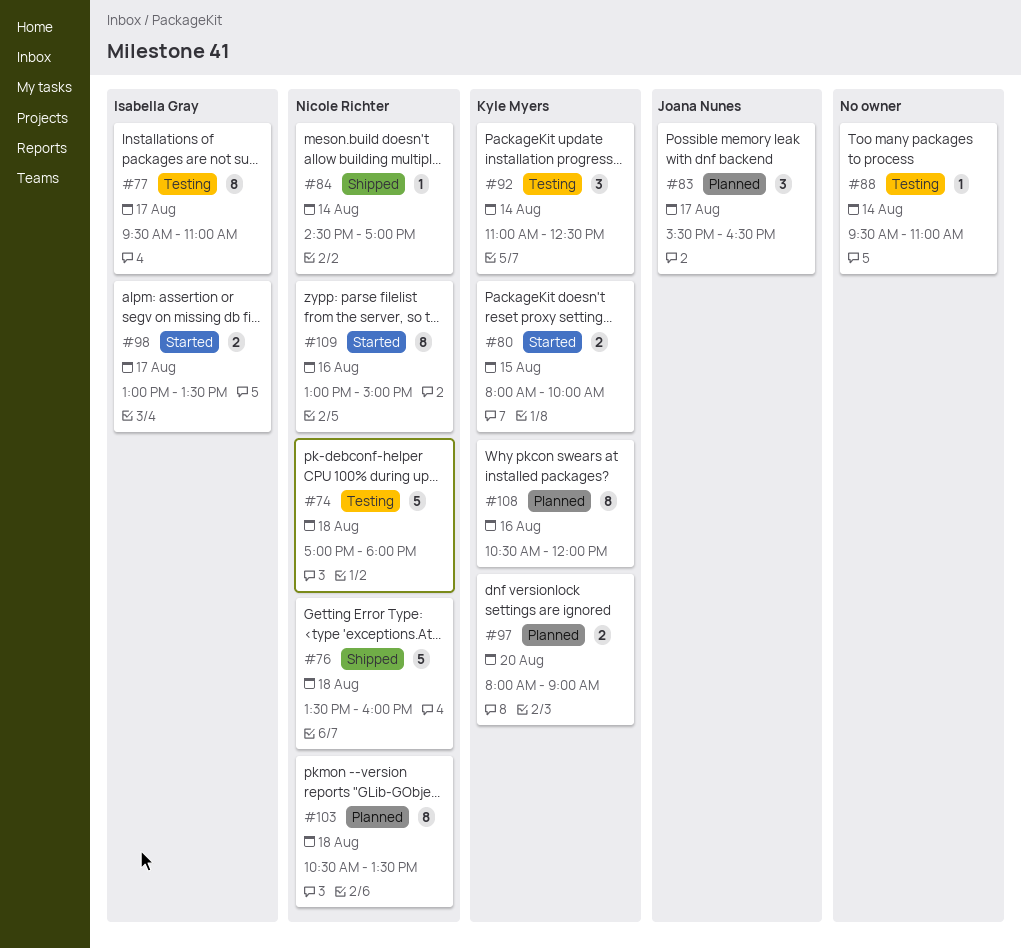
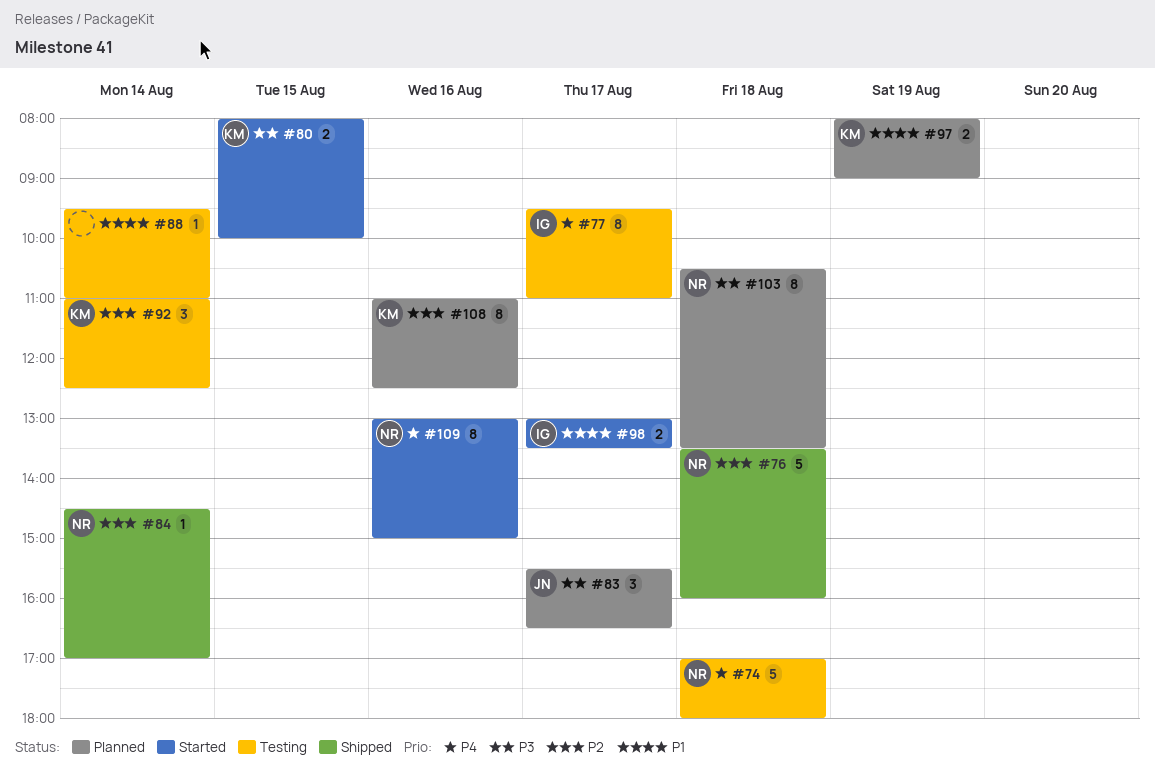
#97, day: Aug 20 -> Aug 19
#108, begins: 10:30 -> 11:00
#108, ends: 12:00 -> 12:30

